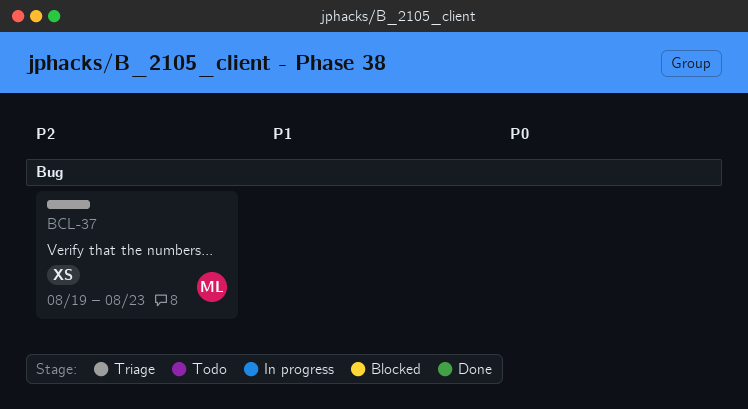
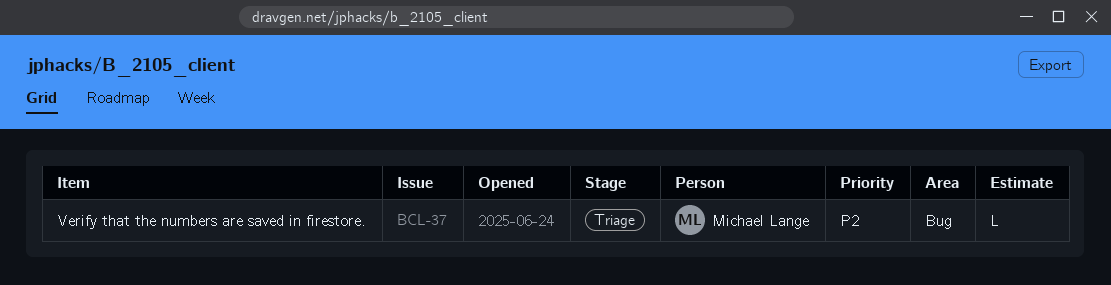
BCL-37, estimate: XS -> L

